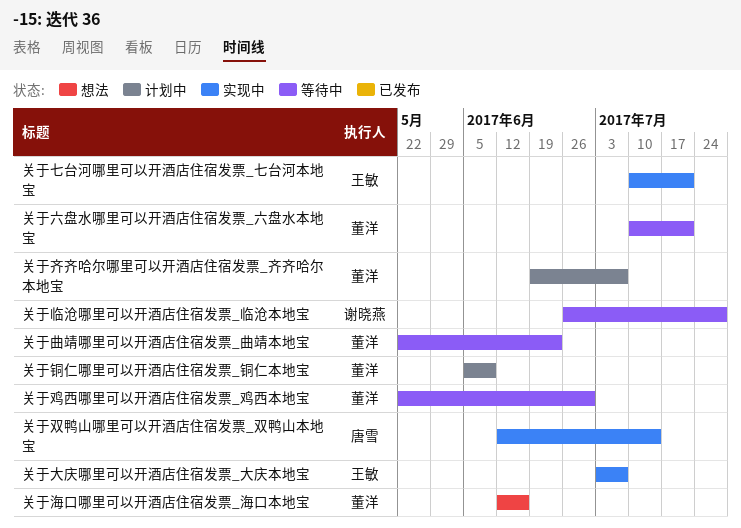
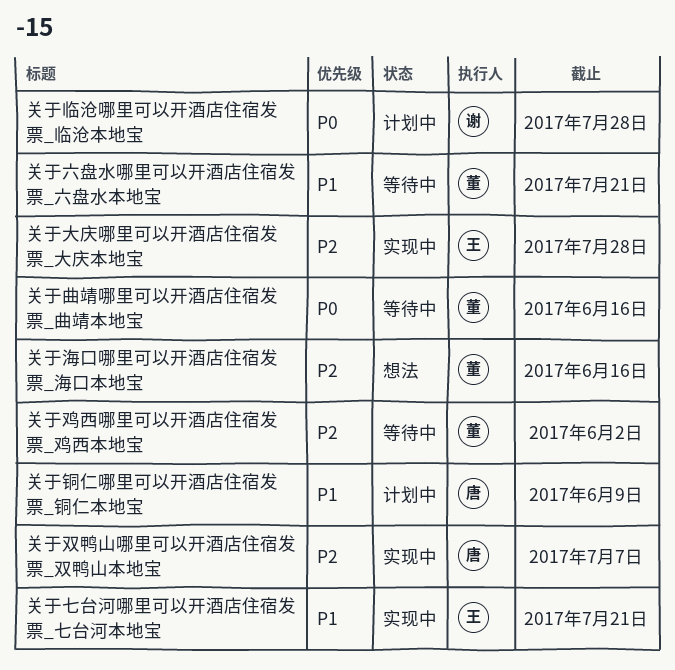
关于临沧哪里可以开酒店住宿发票_临沧本地宝, status: 等待中 -> 计划中
关于双鸭山哪里可以开酒店住宿发票_双鸭山本地宝, due: Jul 14 -> Jul 7
关于大庆哪里可以开酒店住宿发票_大庆本地宝, due: Jul 7 -> Jul 28
关于曲靖哪里可以开酒店住宿发票_曲靖本地宝, due: Jun 23 -> Jun 16
关于铜仁哪里可以开酒店住宿发票_铜仁本地宝, owner: 董洋 -> 唐雪
关于鸡西哪里可以开酒店住宿发票_鸡西本地宝, due: Jun 30 -> Jun 2
关于齐齐哈尔哪里可以开酒店住宿发票_齐齐哈尔本地宝: present -> none

